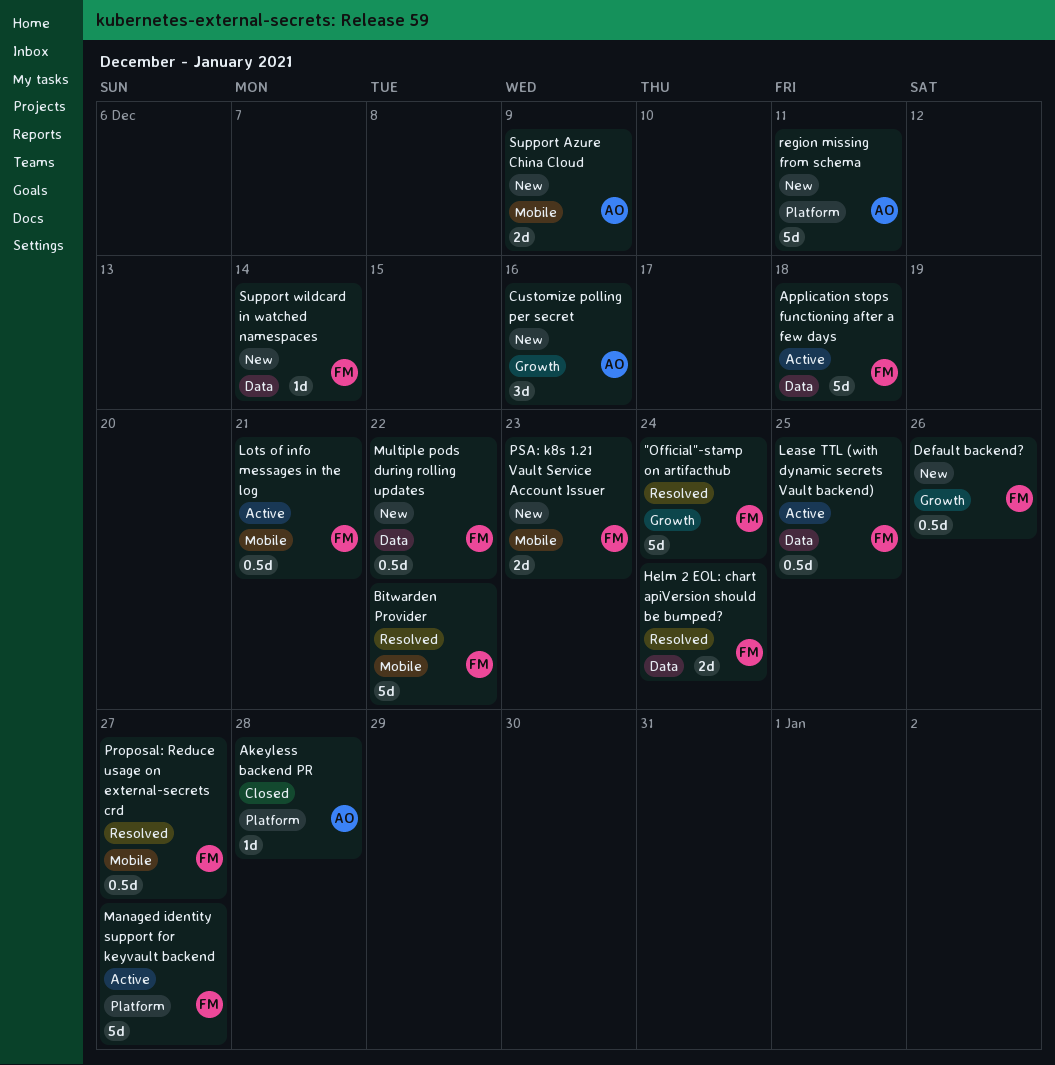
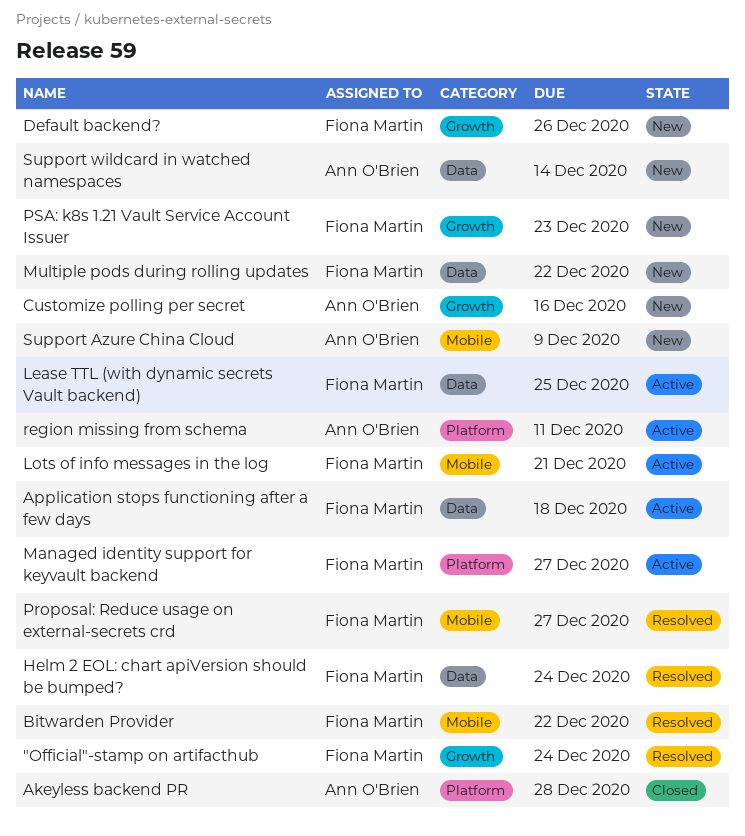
PSA: k8s 1.21 Vault Service Account Issuer, label: Mobile -> Growth
region missing from schema, status: New -> Active
Support wildcard in watched namespaces, owner: Fiona Martin -> Ann O'Brien

